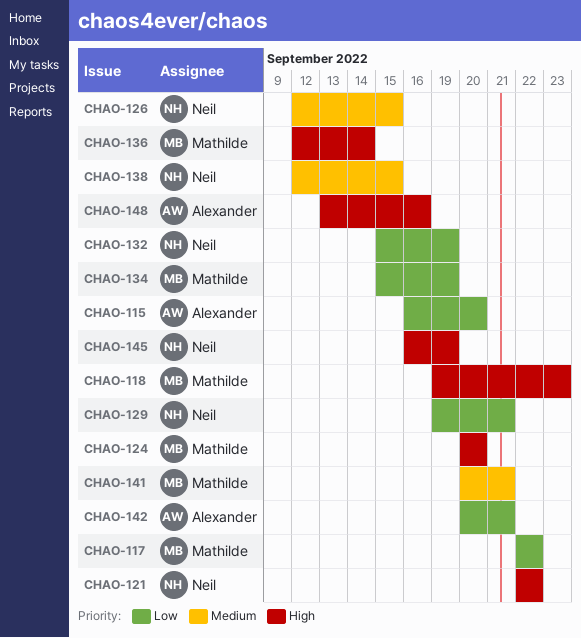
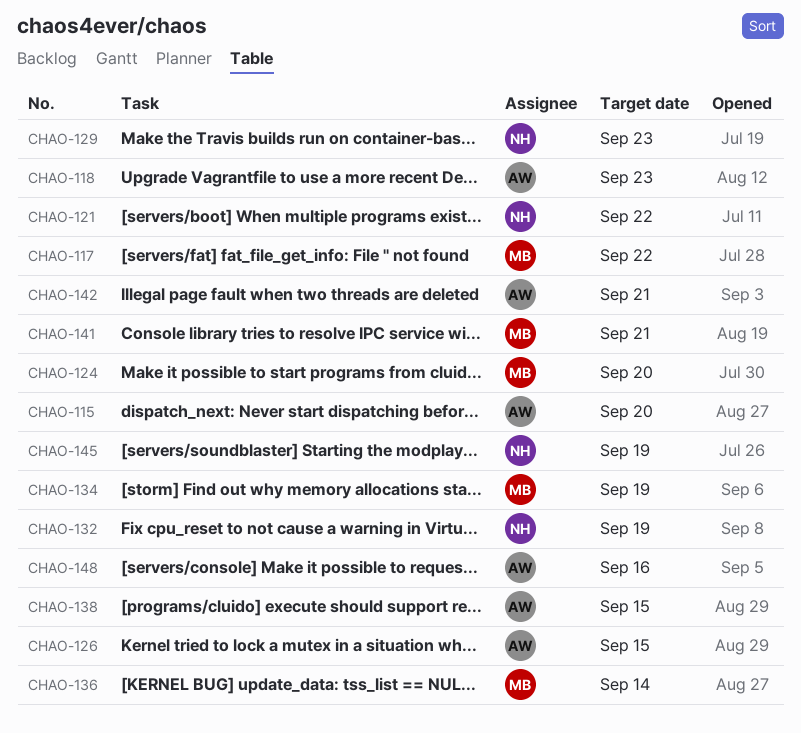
CHAO-118, owner: Mathilde -> Alexander
CHAO-126, owner: Neil -> Alexander
CHAO-129, due: Sep 21 -> Sep 23
CHAO-138, owner: Neil -> Alexander

